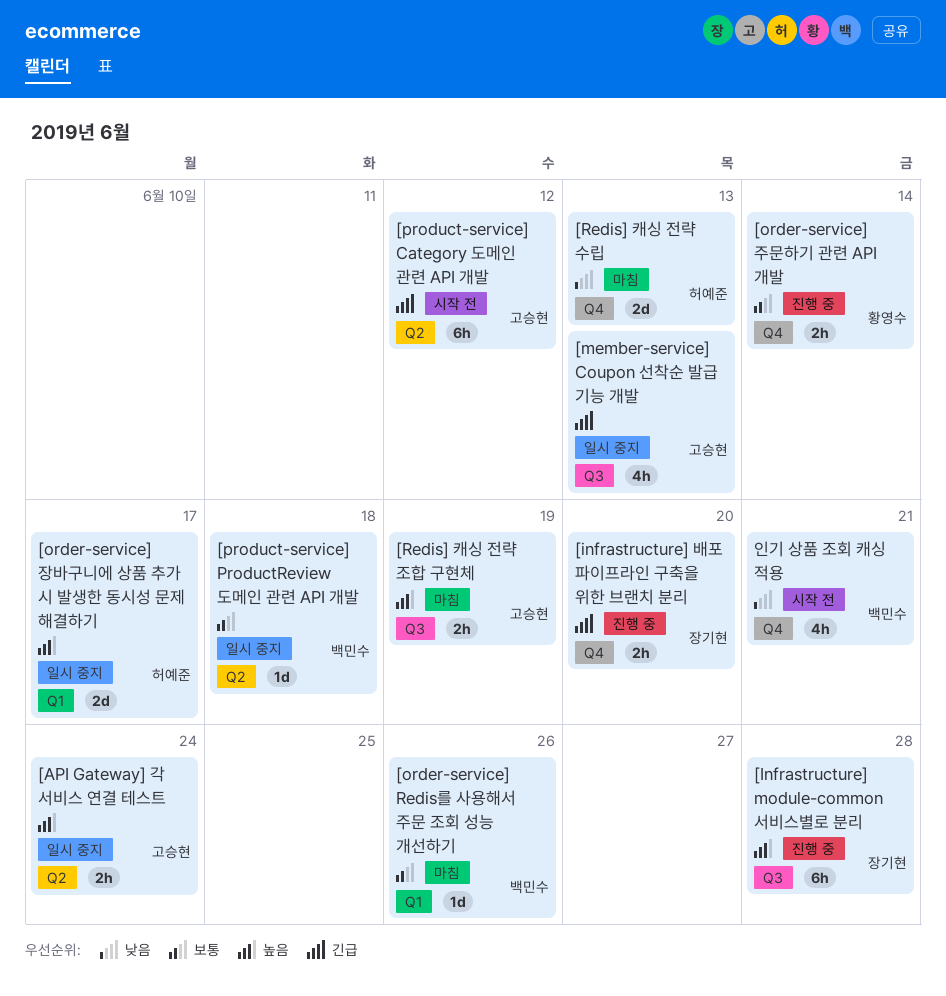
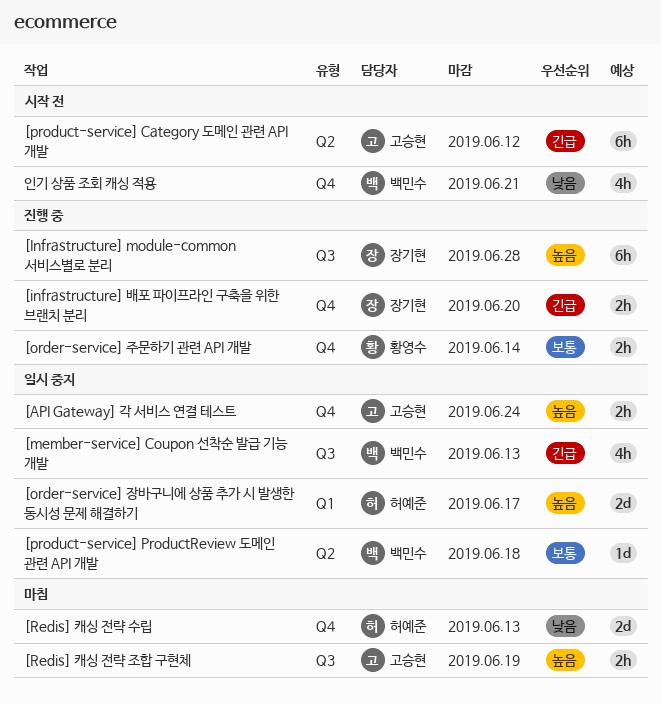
[API Gateway] 각 서비스 연결 테스트, label: Q2 -> Q4
[member-service] Coupon 선착순 발급 기능 개발, owner: 고승현 -> 백민수
[order-service] Redis를 사용해서 주문 조회 성능 개선하기: present -> none

